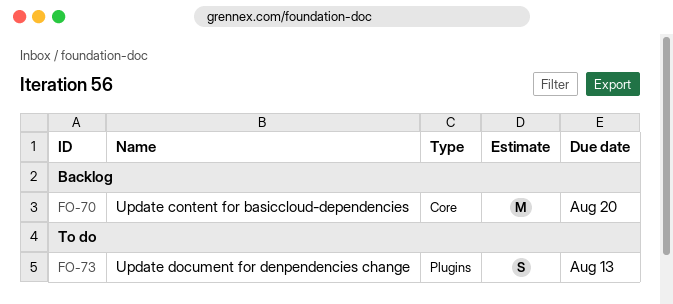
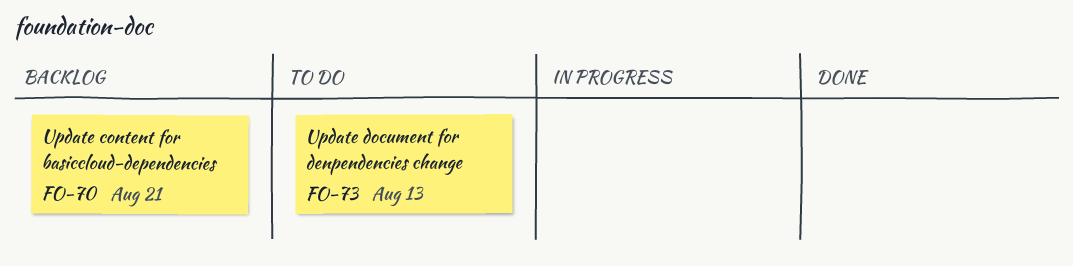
FO-70, due: Aug 20 -> Aug 21

